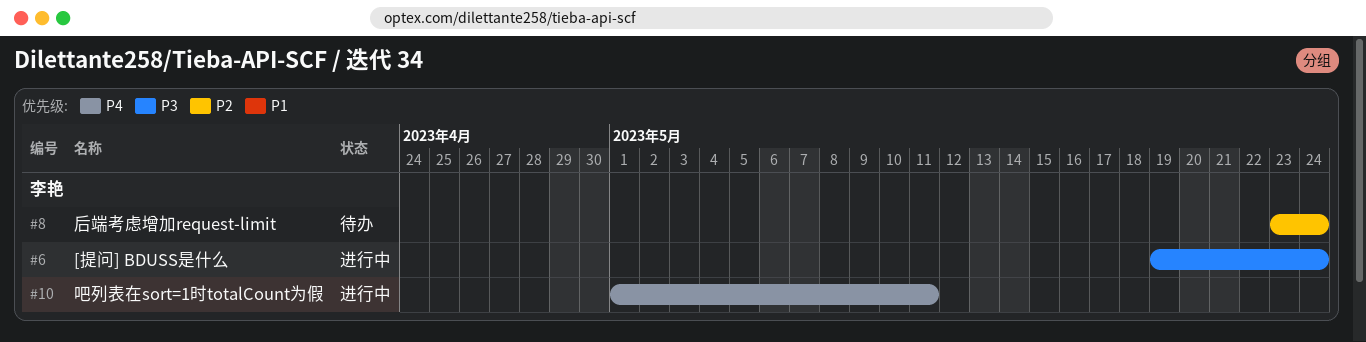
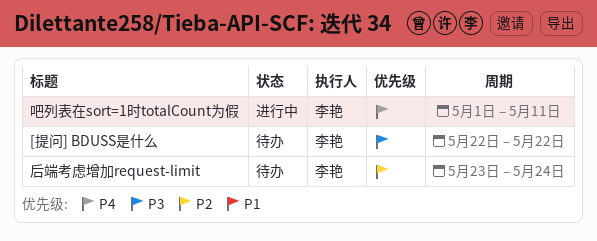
[提问] BDUSS是什么, status: 进行中 -> 待办
[提问] BDUSS是什么, start: May 19 -> May 22
[提问] BDUSS是什么, due: May 24 -> May 22

